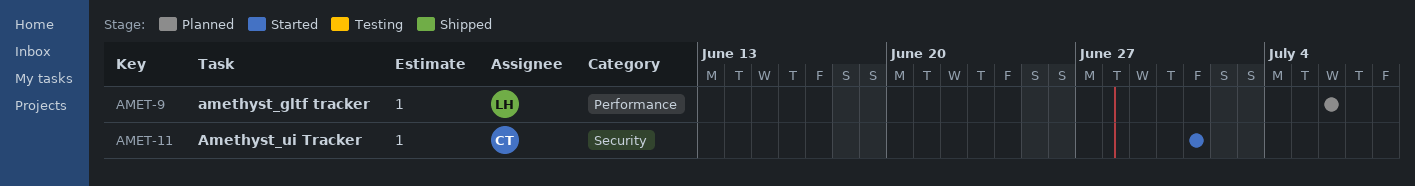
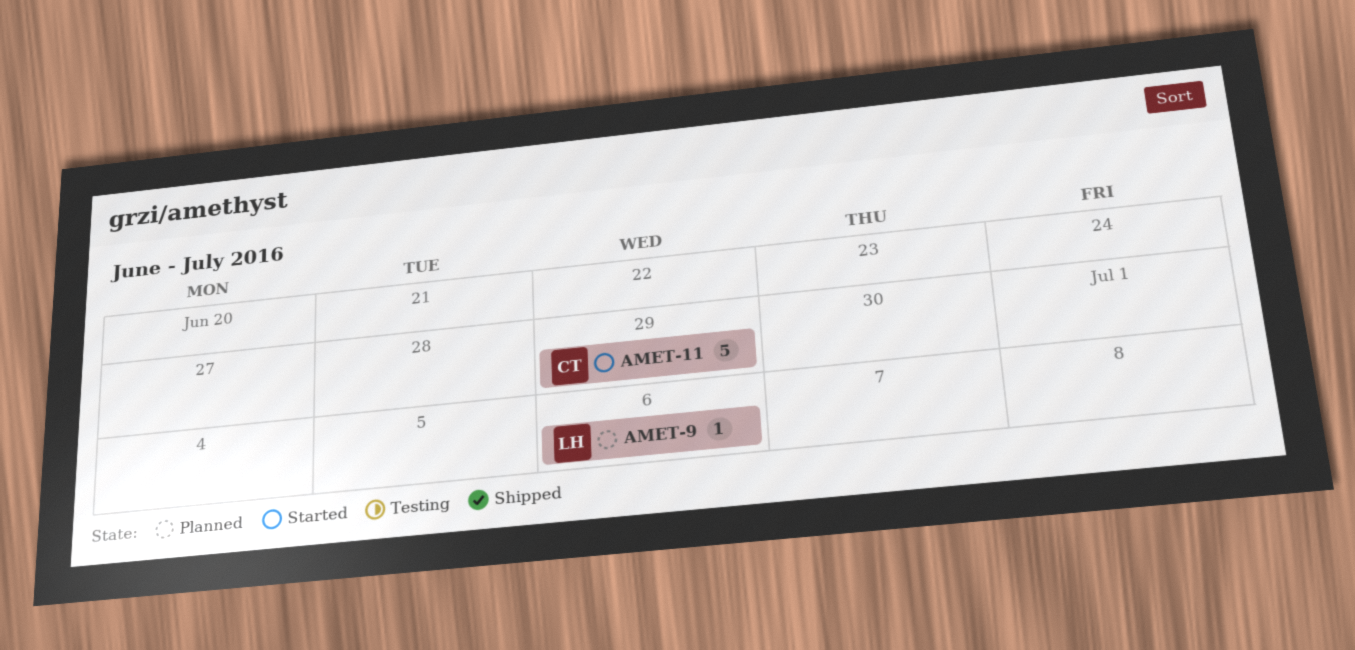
AMET-11, estimate: 1 -> 5
AMET-11, start: Jul 1 -> Jun 29
AMET-11, due: Jul 1 -> Jun 29

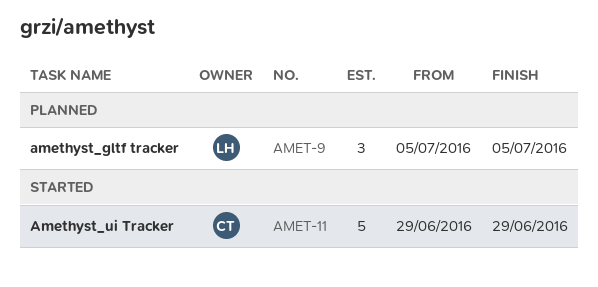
AMET-9, estimate: 1 -> 3
AMET-9, start: Jul 6 -> Jul 5
AMET-9, due: Jul 6 -> Jul 5

